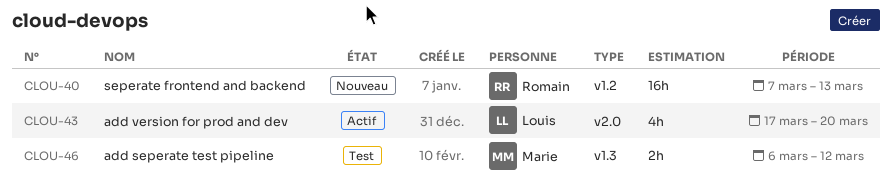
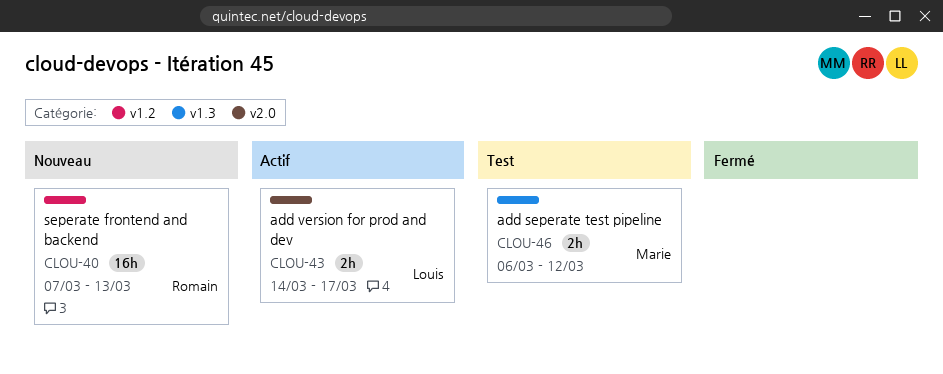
CLOU-43, estimate: 4h -> 2h
CLOU-43, start: Mar 17 -> Mar 14
CLOU-43, due: Mar 20 -> Mar 17

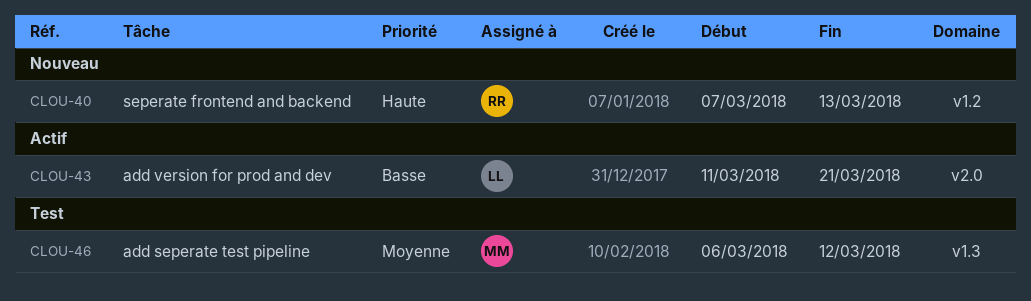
CLOU-43, start: Mar 14 -> Mar 11
CLOU-43, due: Mar 17 -> Mar 21

